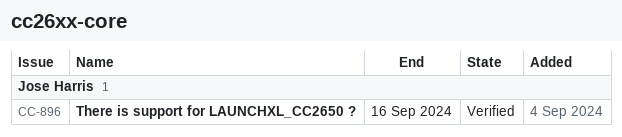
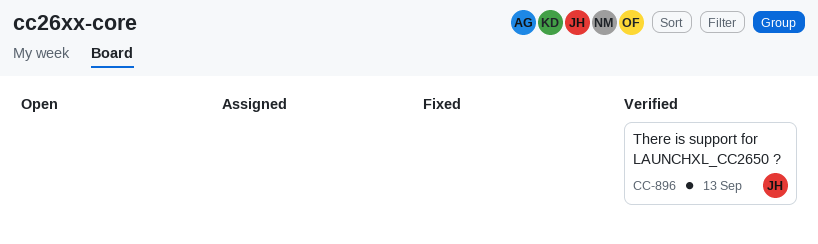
CC-896, due: Sep 16 -> Sep 13

